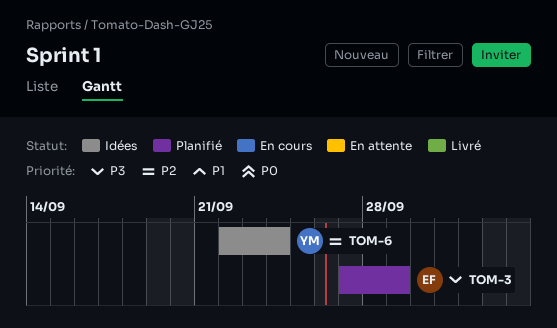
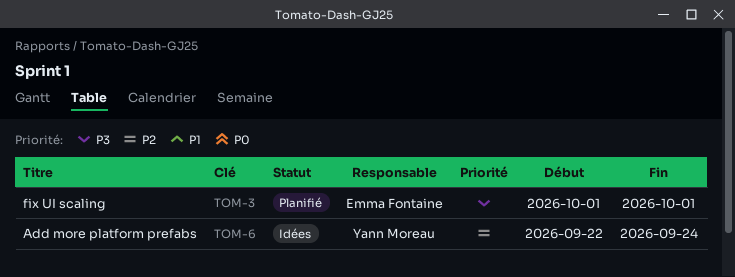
TOM-3, start: Sep 27 -> Oct 1
TOM-3, due: Sep 29 -> Oct 1

